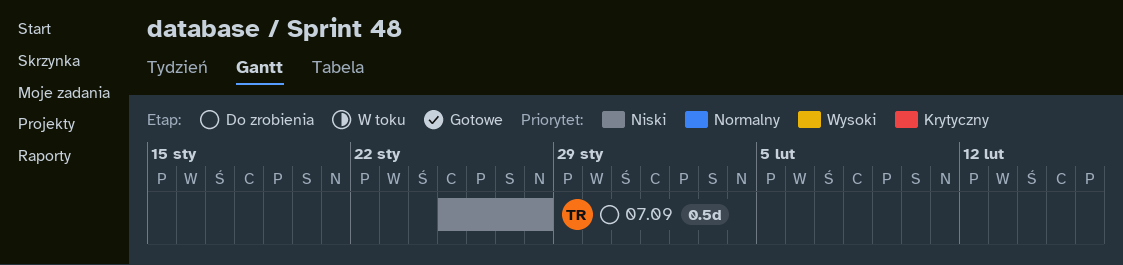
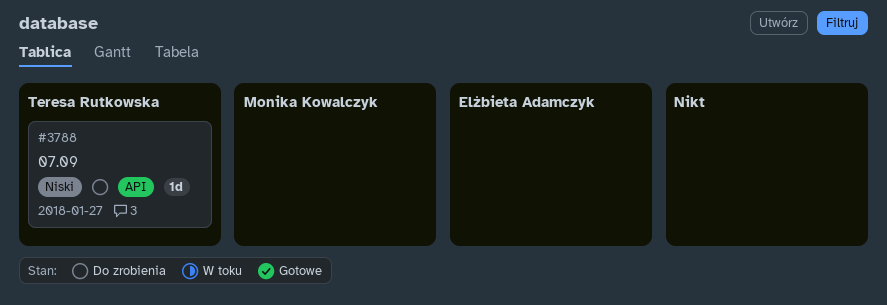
07.09, estimate: 0.5d -> 1d
07.09, due: Jan 28 -> Jan 27

